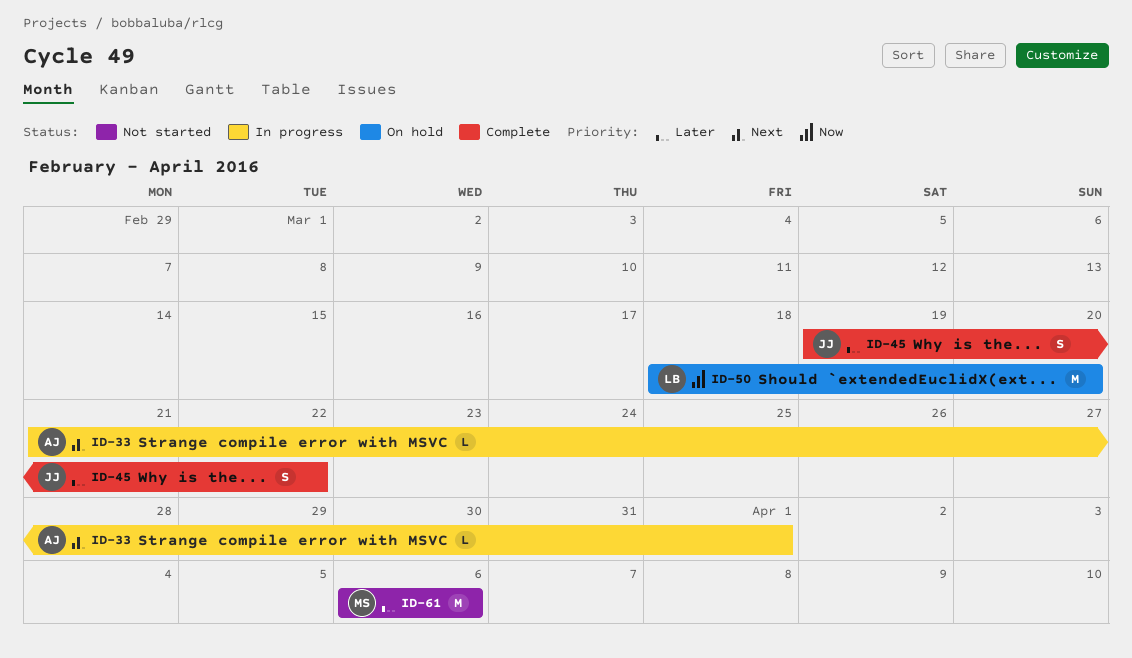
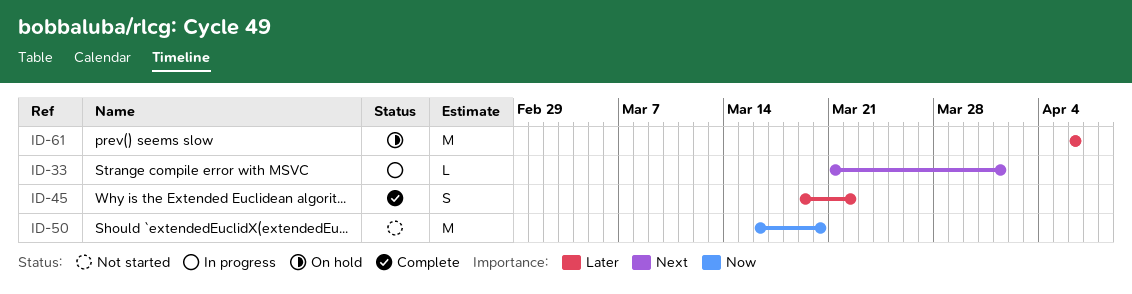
ID-50, status: On hold -> Not started
ID-50, start: Mar 18 -> Mar 16
ID-61, status: Not started -> On hold

